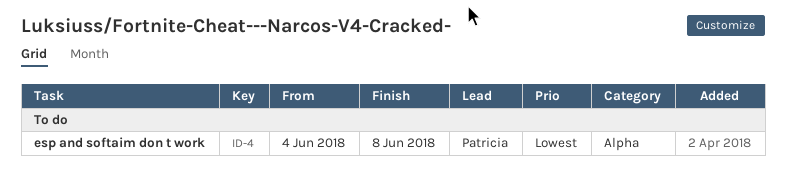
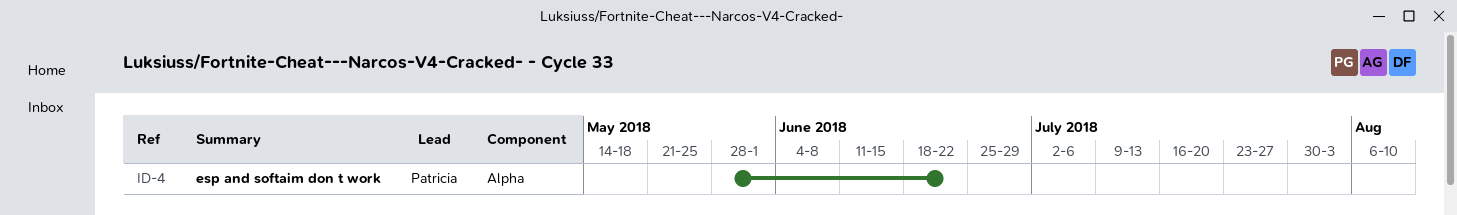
ID-4, start: Jun 4 -> May 28
ID-4, due: Jun 8 -> Jun 22

